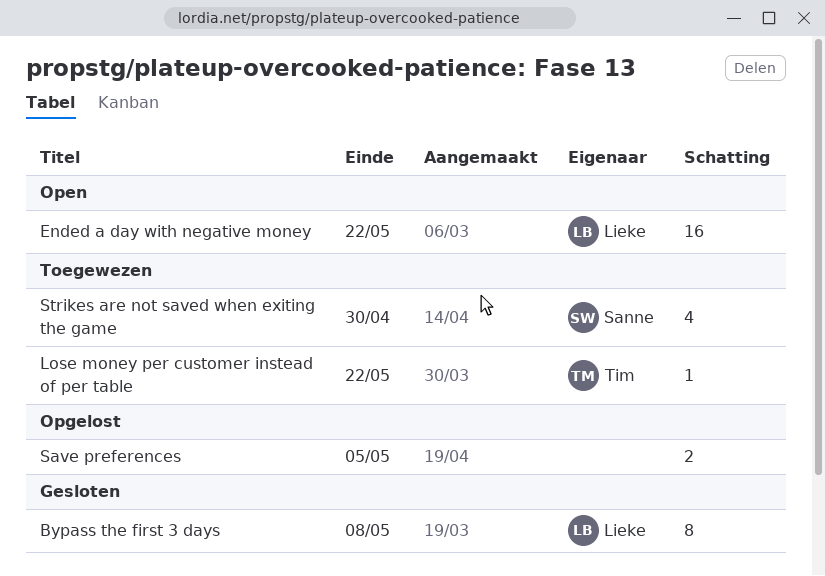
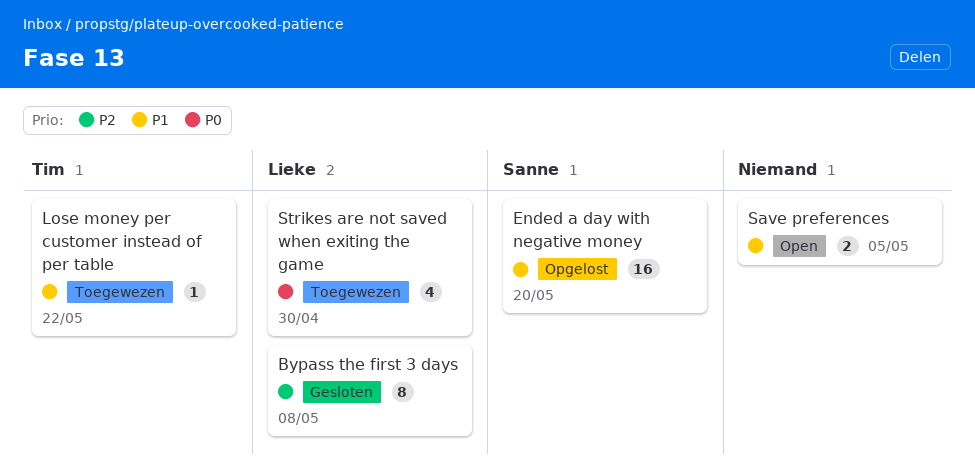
Ended a day with negative money, status: Open -> Opgelost
Ended a day with negative money, owner: Lieke -> Sanne
Ended a day with negative money, due: May 22 -> May 20
Save preferences, status: Opgelost -> Open
Strikes are not saved when exiting the game, owner: Sanne -> Lieke

